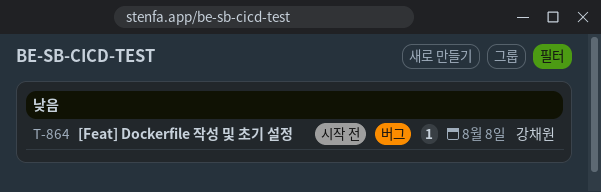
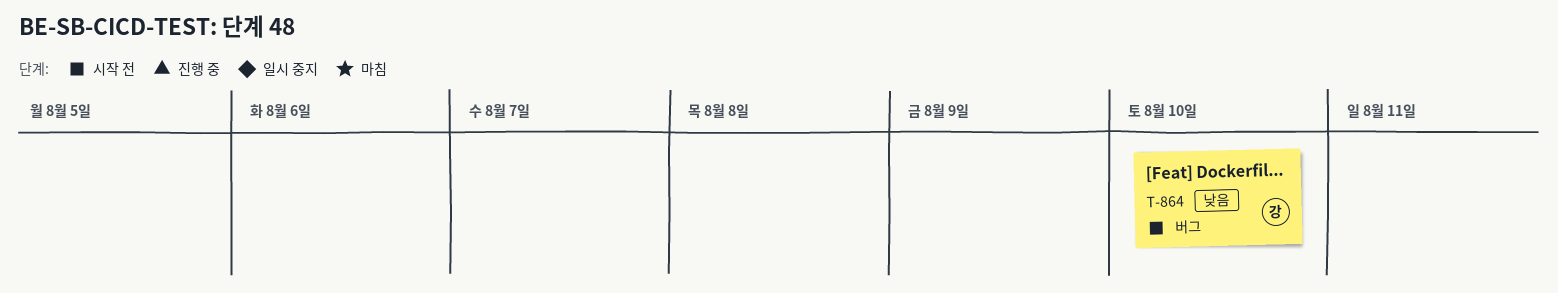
T-864, due: Aug 8 -> Aug 10

